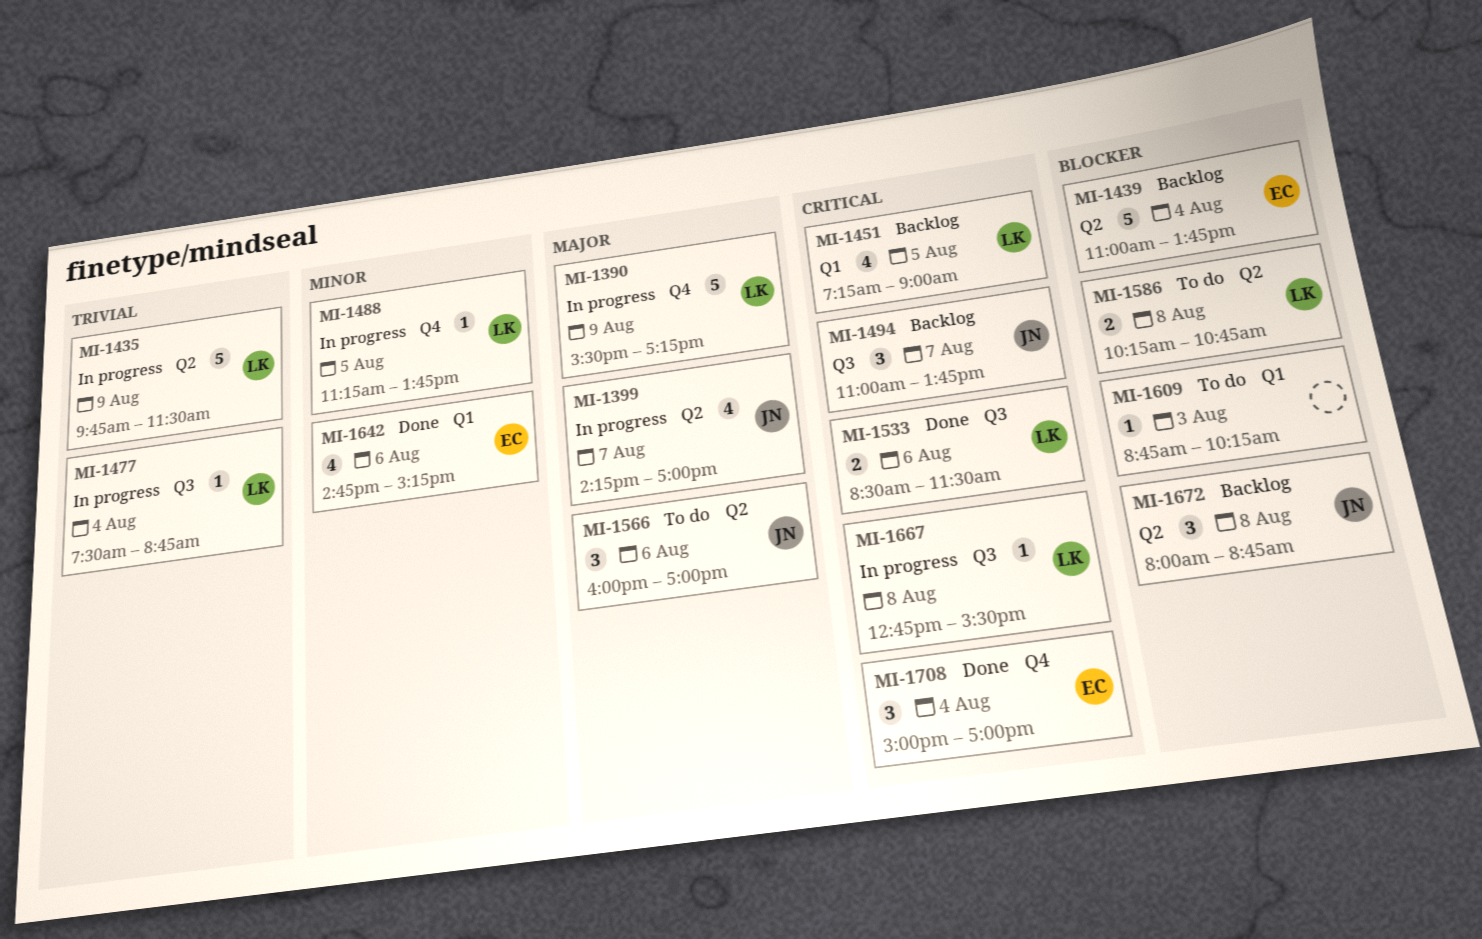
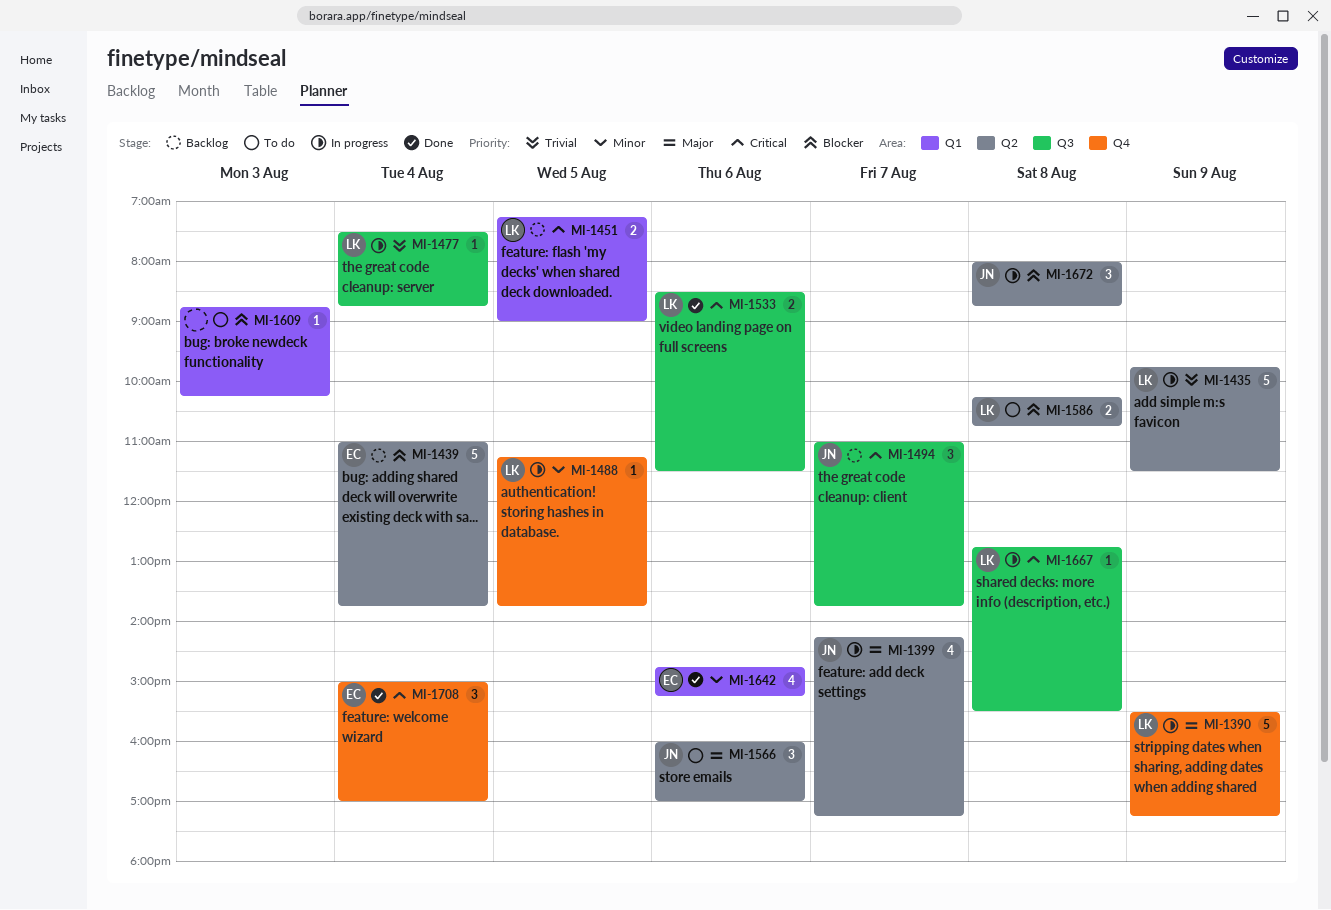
MI-1399, ends: 17:00 -> 17:15
MI-1451, estimate: 4 -> 2
MI-1672, status: Backlog -> In progress

